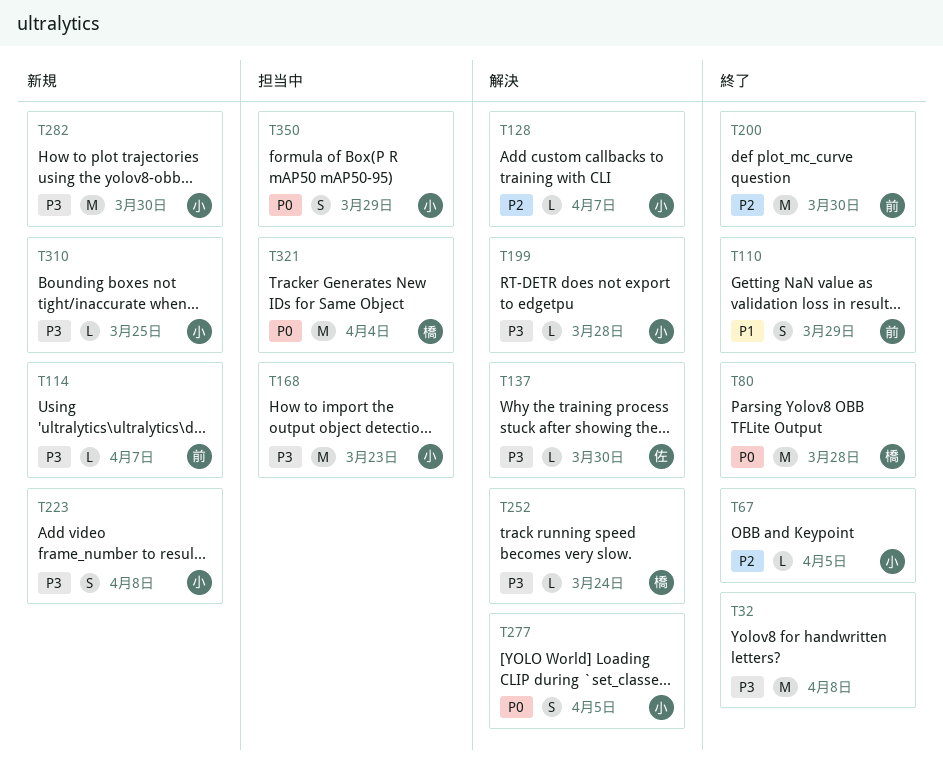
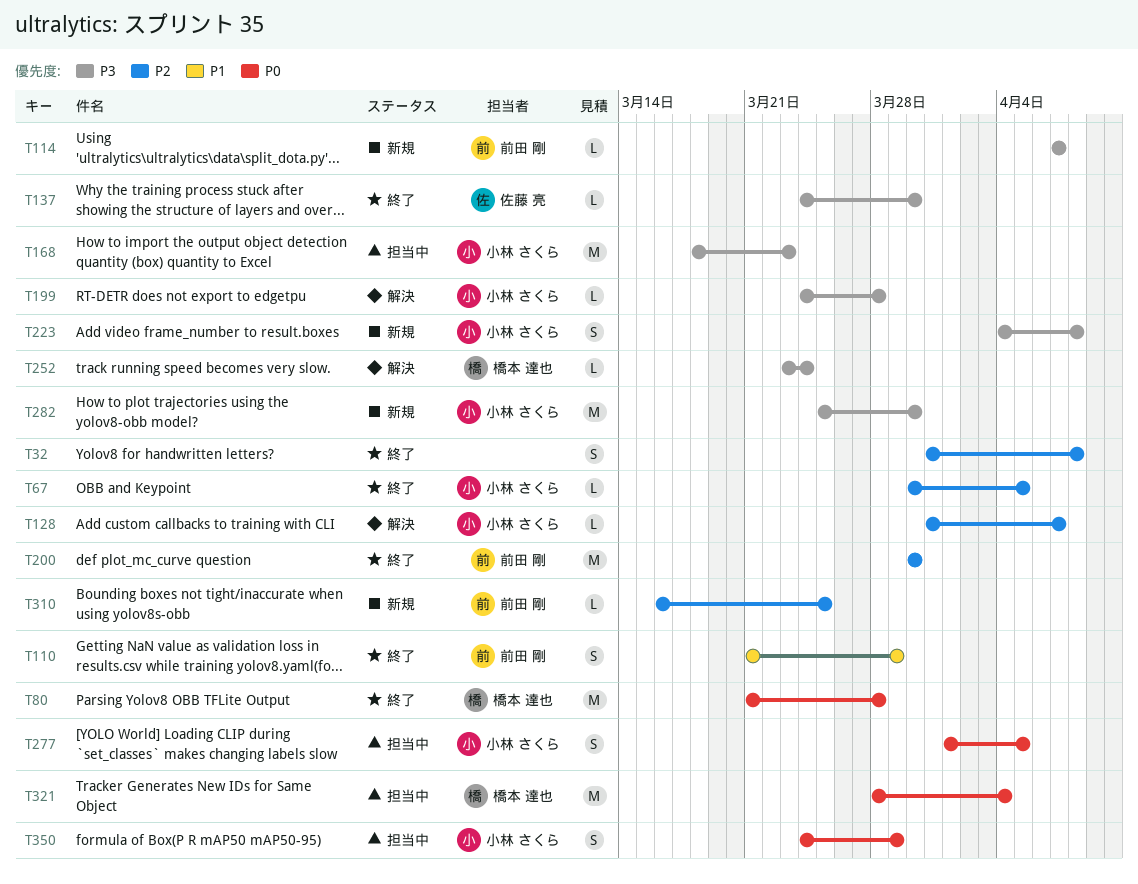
T32, priority: P3 -> P2
T32, estimate: M -> S
T137, status: 解決 -> 終了
T277, status: 解決 -> 担当中
T310, owner: 小林 さくら -> 前田 剛
T310, priority: P3 -> P2

